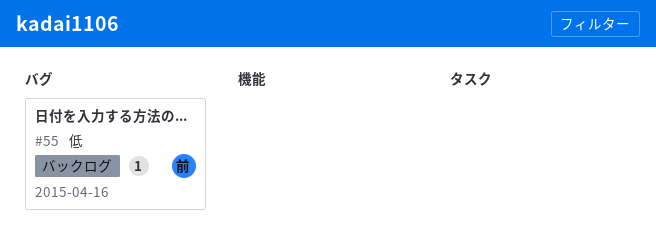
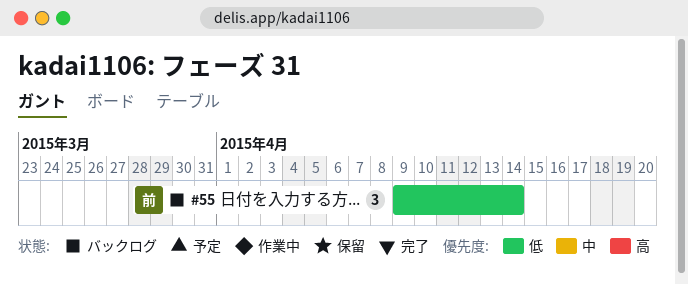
#55, estimate: 1 -> 3
#55, due: Apr 16 -> Apr 14

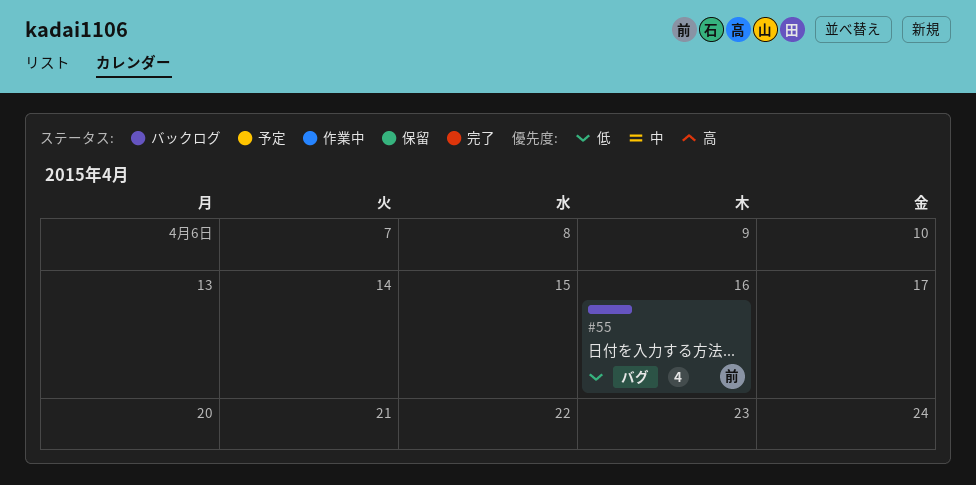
#55, estimate: 3 -> 4
#55, due: Apr 14 -> Apr 16

